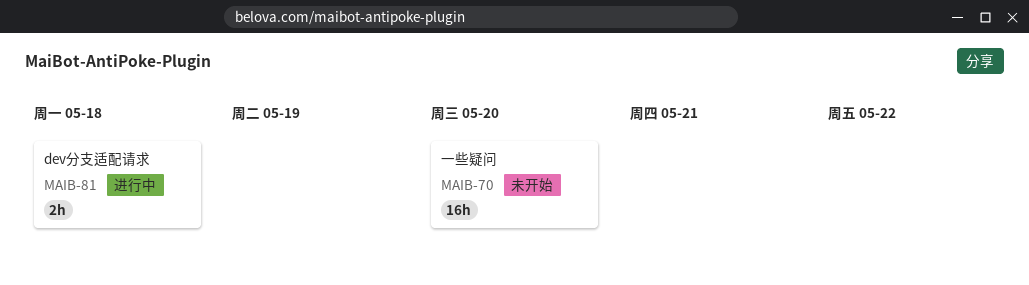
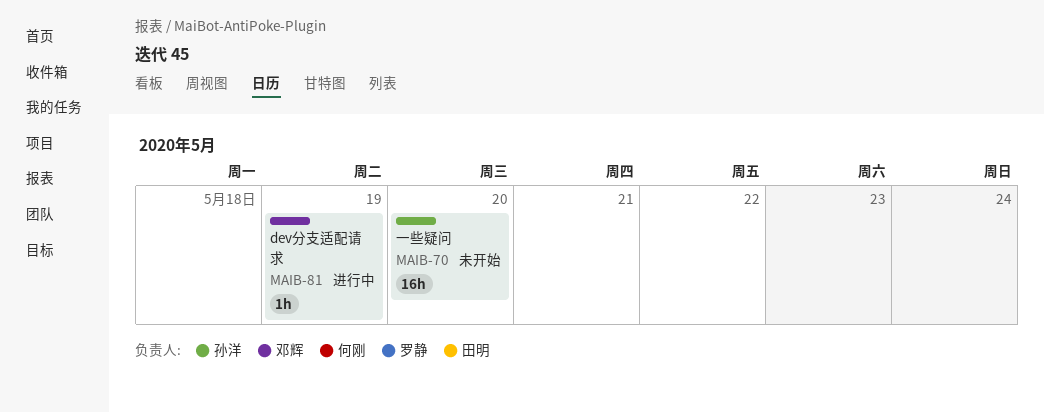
MAIB-81, estimate: 2h -> 1h
MAIB-81, due: May 18 -> May 19

